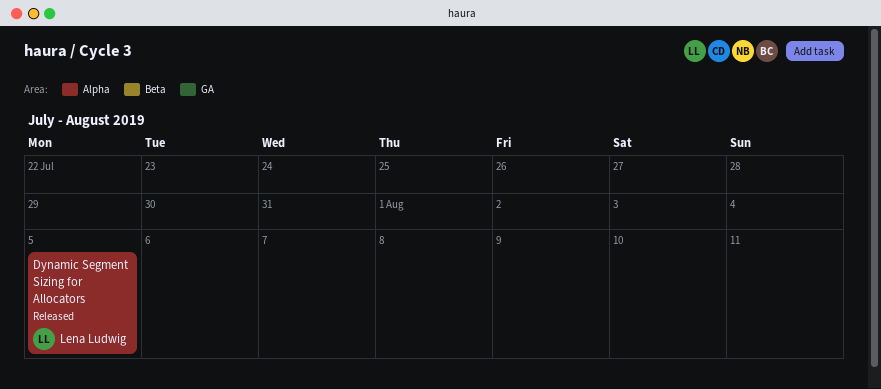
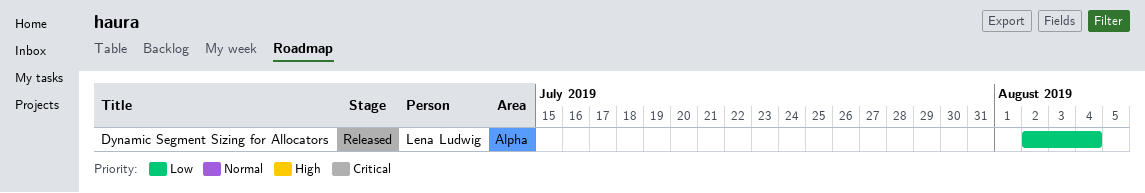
Dynamic Segment Sizing for Allocators, due: Aug 5 -> Aug 4

